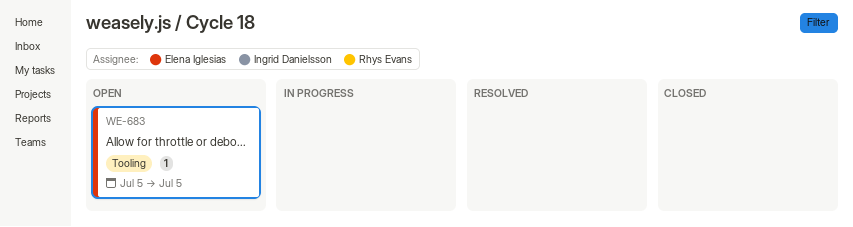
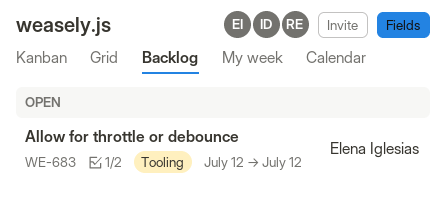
WE-683, start: Jul 5 -> Jul 12
WE-683, due: Jul 5 -> Jul 12

